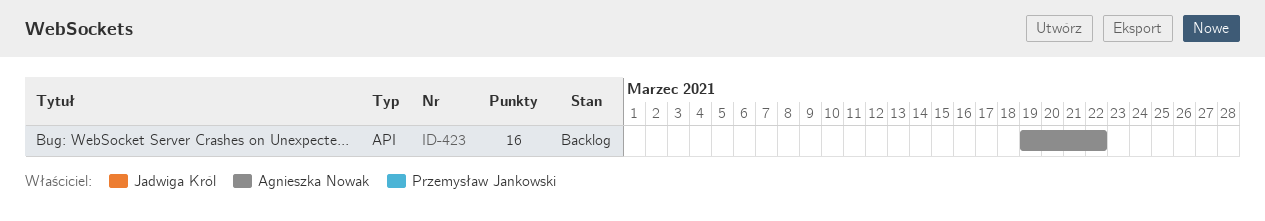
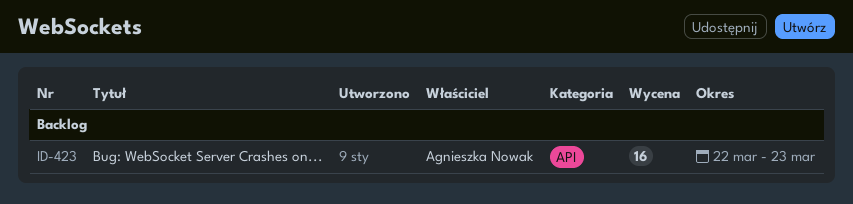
ID-423, start: Mar 19 -> Mar 22
ID-423, due: Mar 22 -> Mar 23

